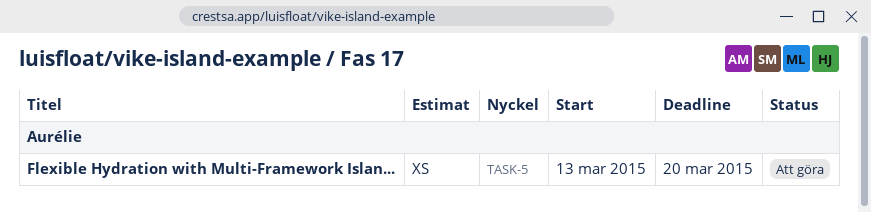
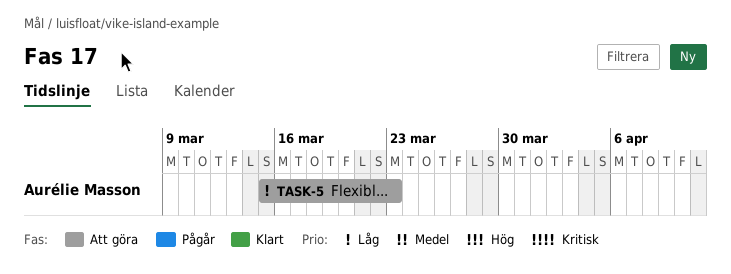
TASK-5, start: Mar 13 -> Mar 15
TASK-5, due: Mar 20 -> Mar 23

